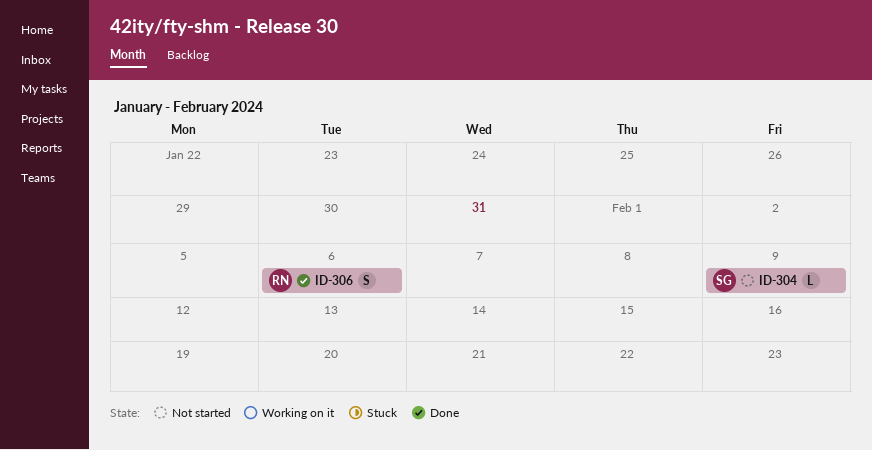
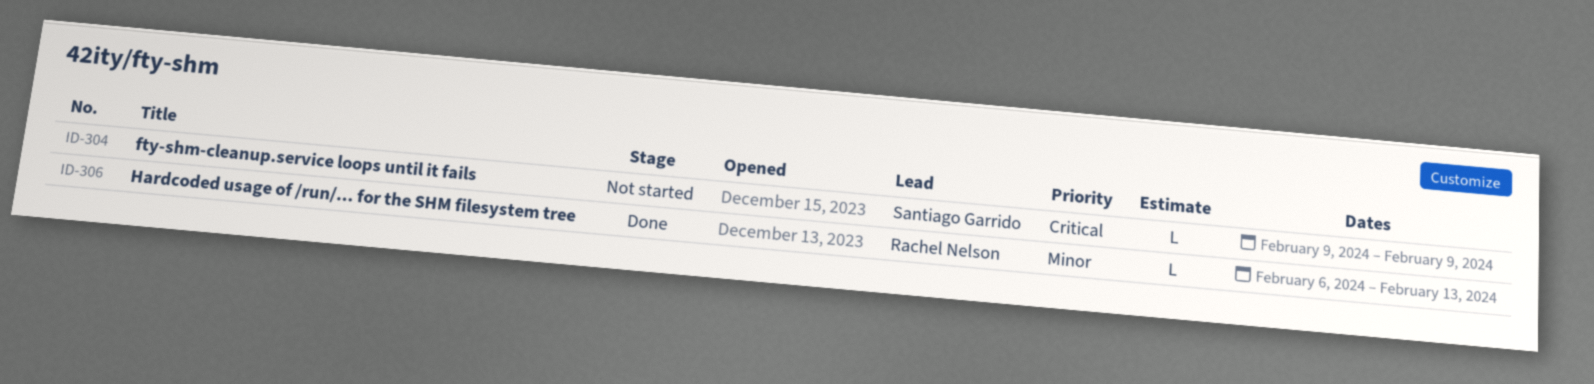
ID-306, estimate: S -> L
ID-306, due: Feb 6 -> Feb 13

